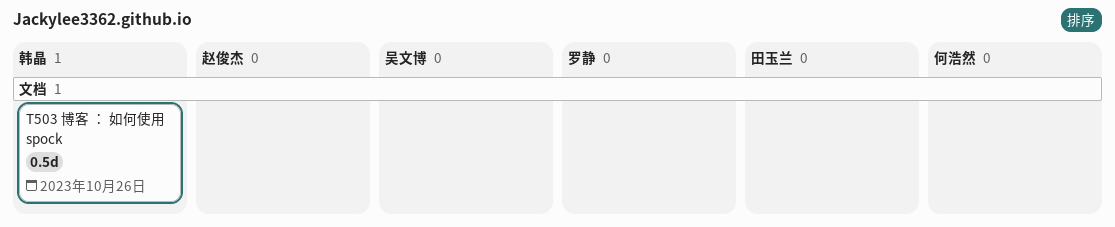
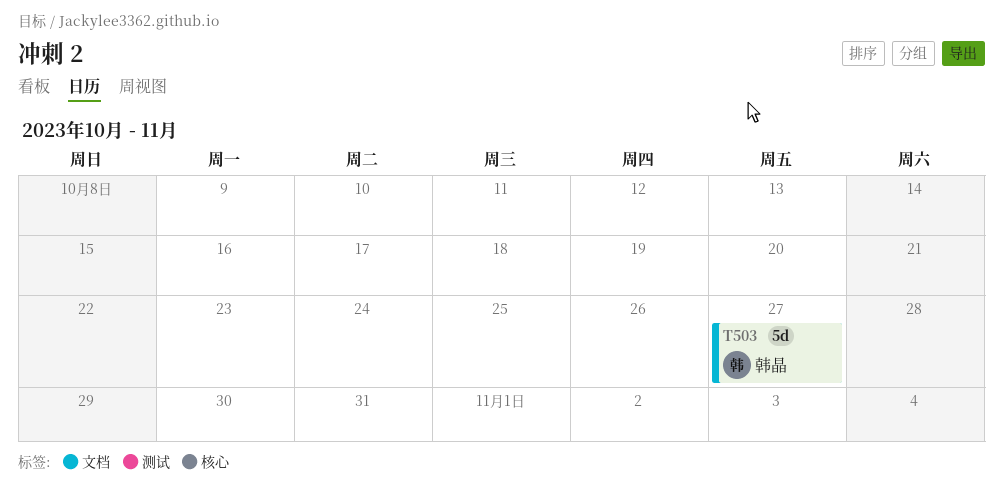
T503, estimate: 0.5d -> 5d
T503, due: Oct 26 -> Oct 27

